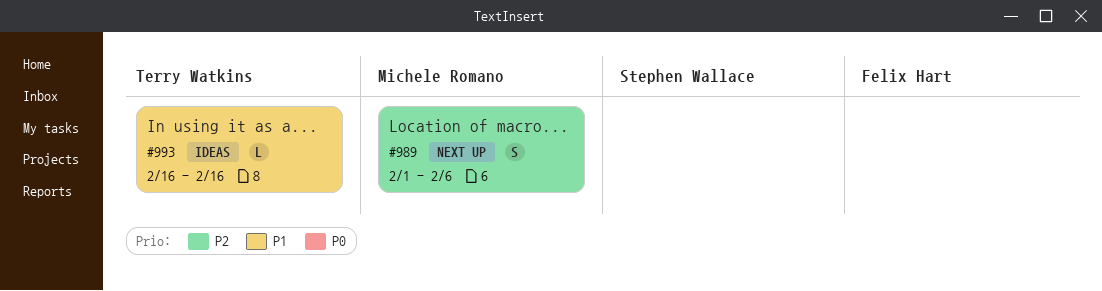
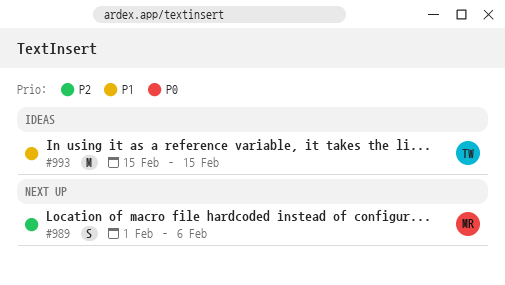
#993, estimate: L -> M
#993, start: Feb 16 -> Feb 15
#993, due: Feb 16 -> Feb 15

